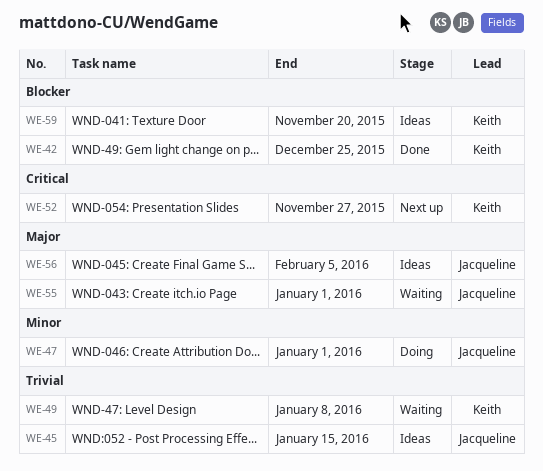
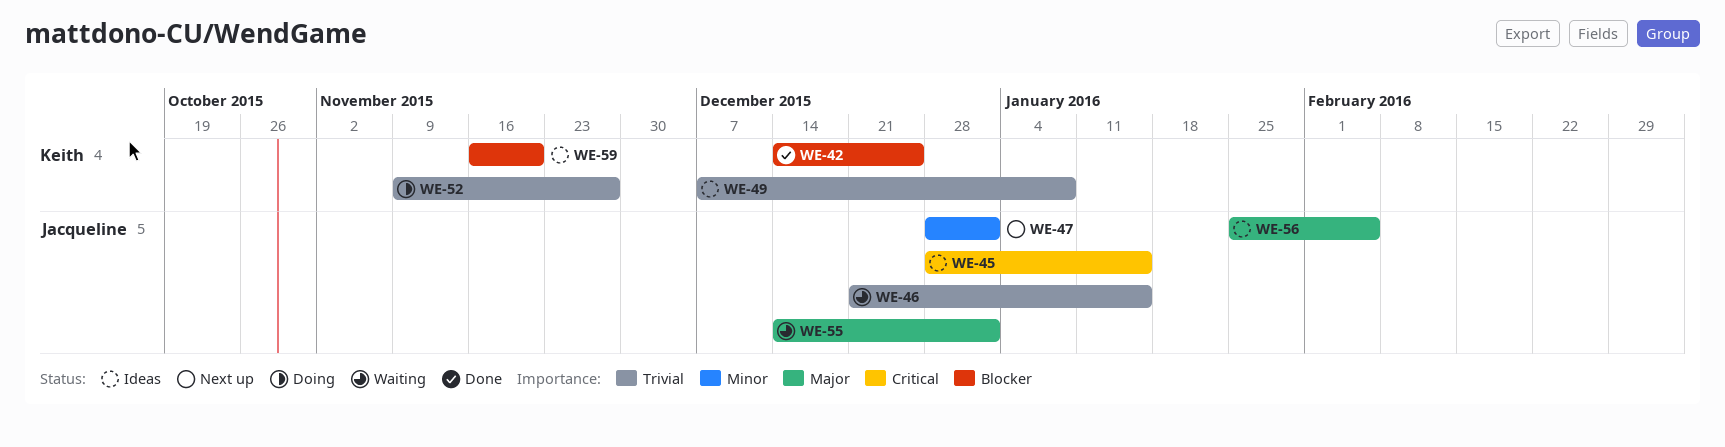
WE-45, priority: Trivial -> Critical
WE-46: none -> present
WE-47, status: Doing -> Next up
WE-49, status: Waiting -> Ideas
WE-52, status: Next up -> Doing
WE-52, priority: Critical -> Trivial

